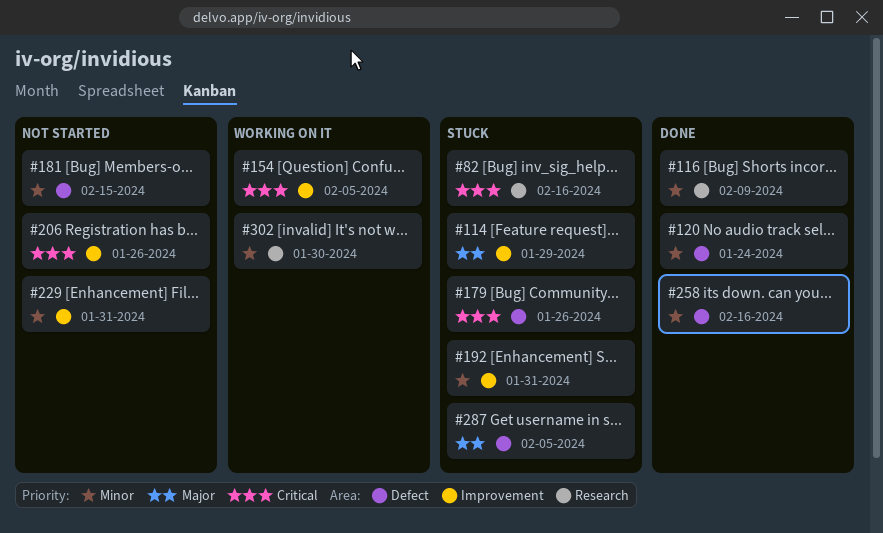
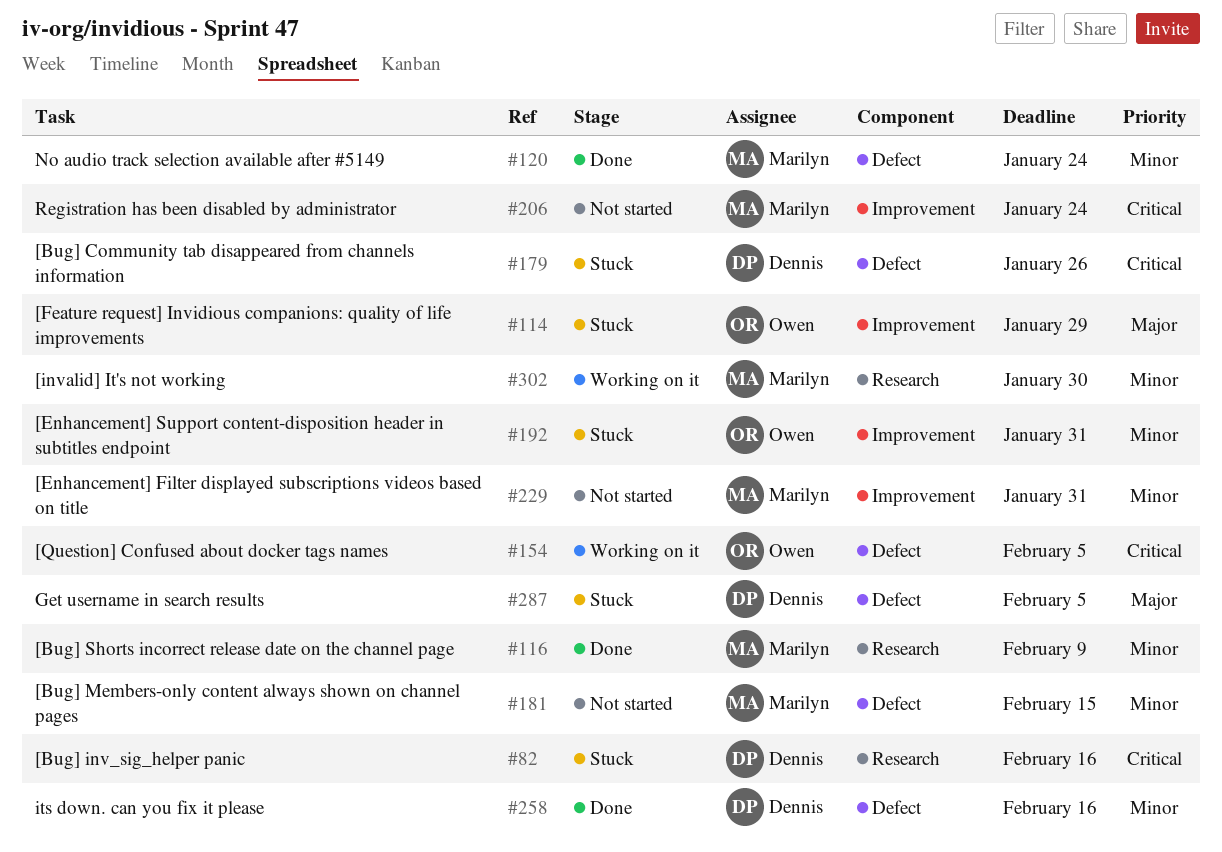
#154, label: Improvement -> Defect
#206, due: Jan 26 -> Jan 24

